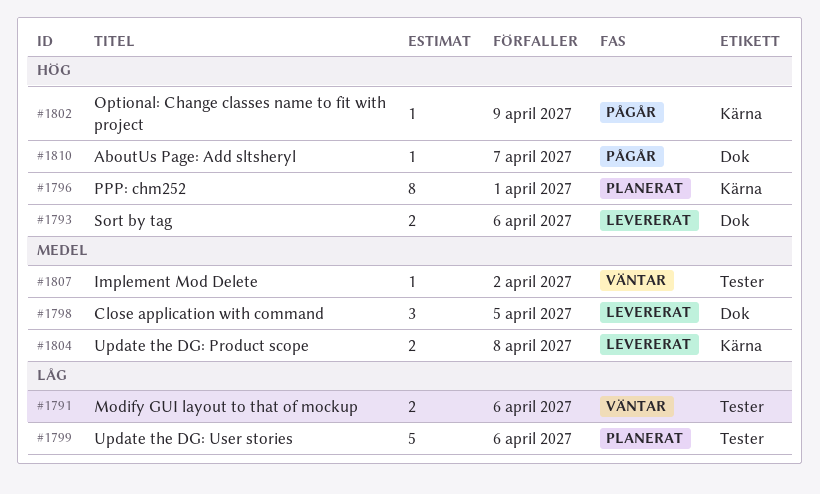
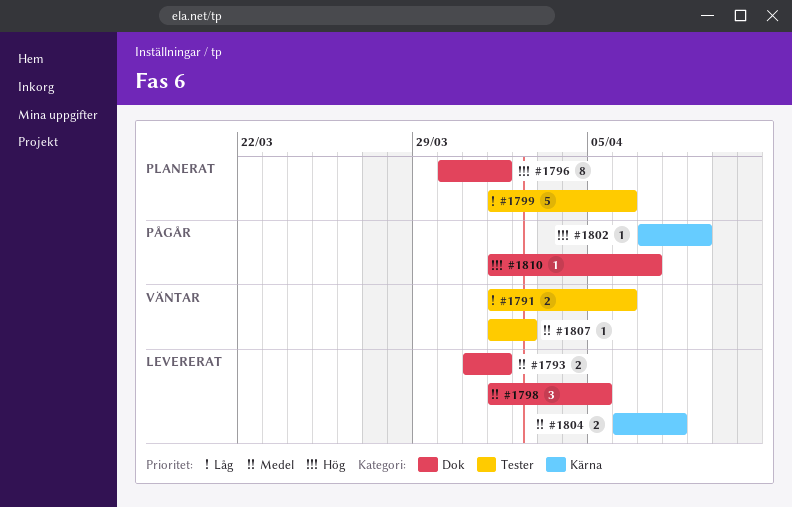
#1793, priority: Hög -> Medel
#1793, due: Apr 6 -> Apr 1
#1796, label: Kärna -> Dok

